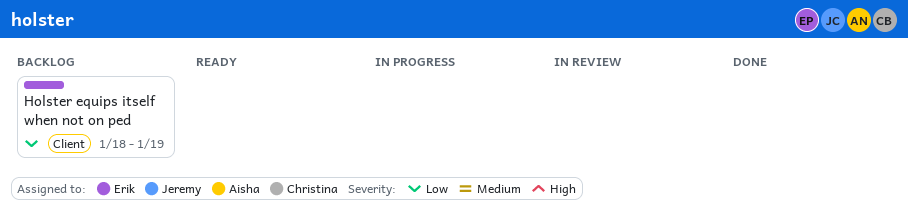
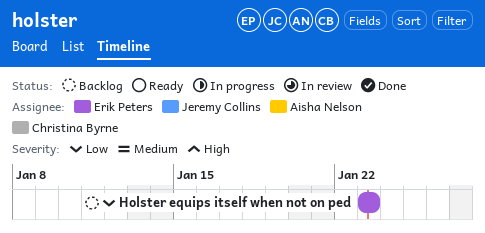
Holster equips itself when not on ped, start: Jan 18 -> Jan 23
Holster equips itself when not on ped, due: Jan 19 -> Jan 23

